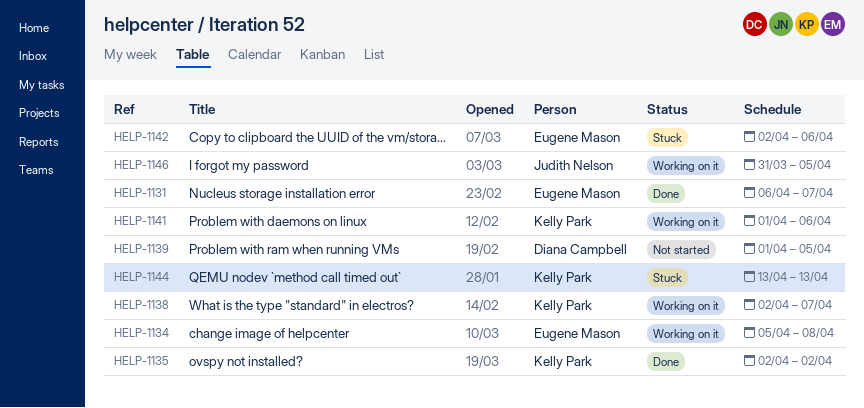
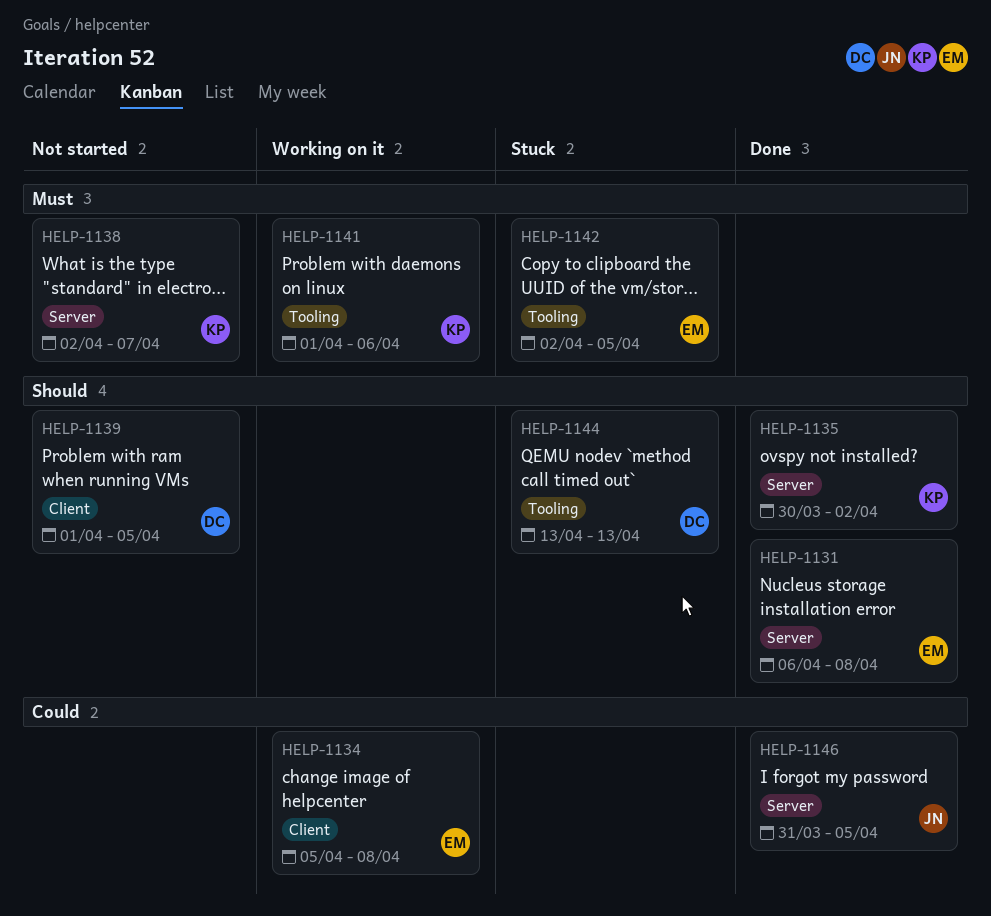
HELP-1131, due: Apr 7 -> Apr 8
HELP-1135, start: Apr 2 -> Mar 30
HELP-1138, status: Working on it -> Not started
HELP-1142, due: Apr 6 -> Apr 5
HELP-1144, owner: Kelly Park -> Diana Campbell
HELP-1146, status: Working on it -> Done

